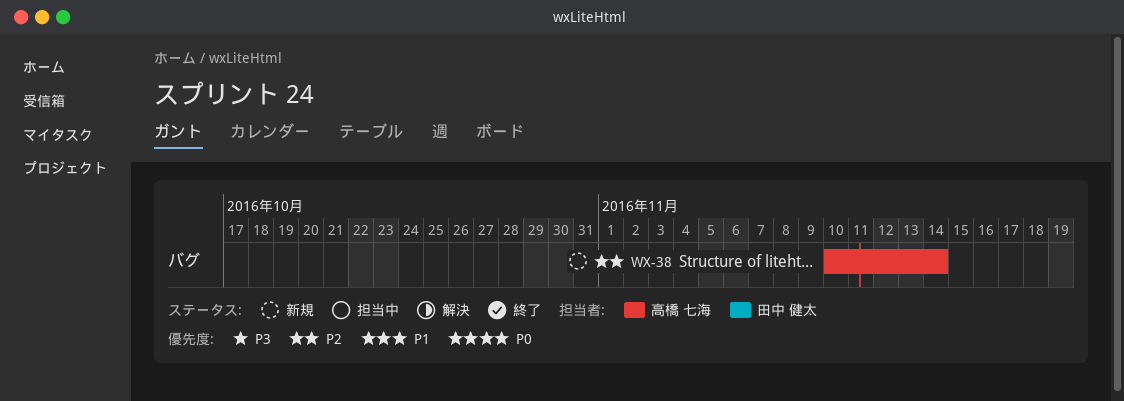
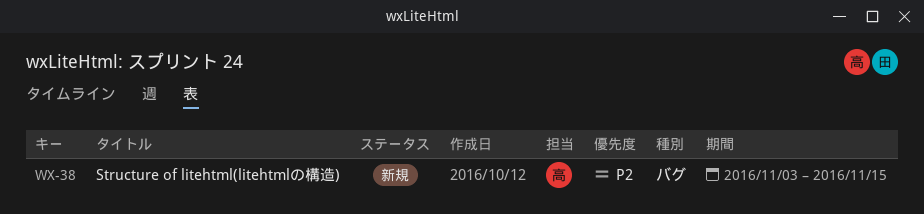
WX-38, start: Nov 10 -> Nov 3
WX-38, due: Nov 14 -> Nov 15

